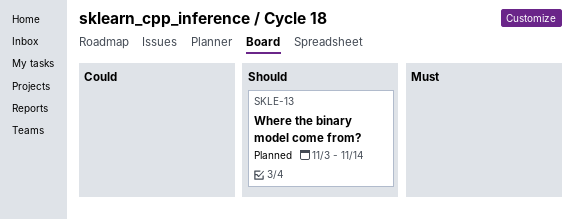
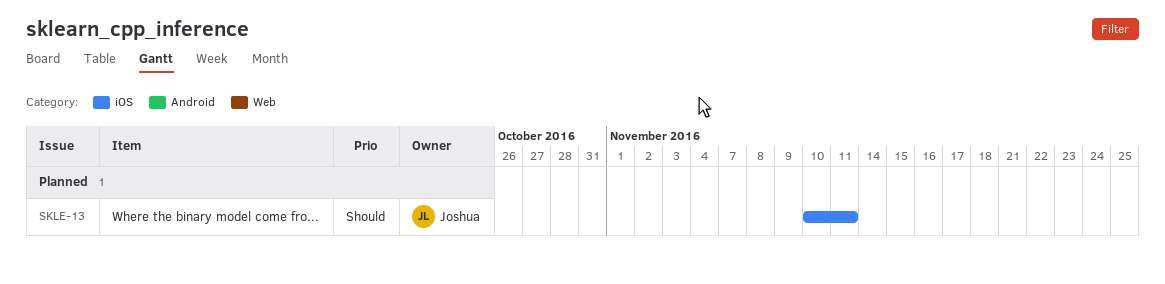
SKLE-13, start: Nov 3 -> Nov 10
SKLE-13, due: Nov 14 -> Nov 11

